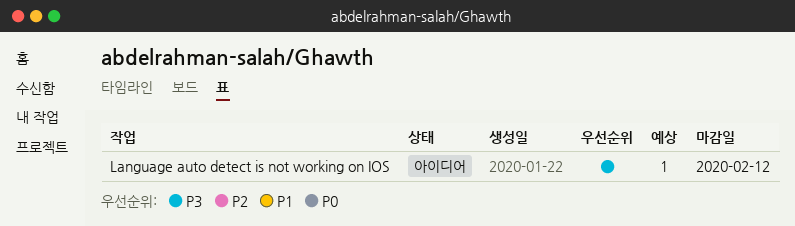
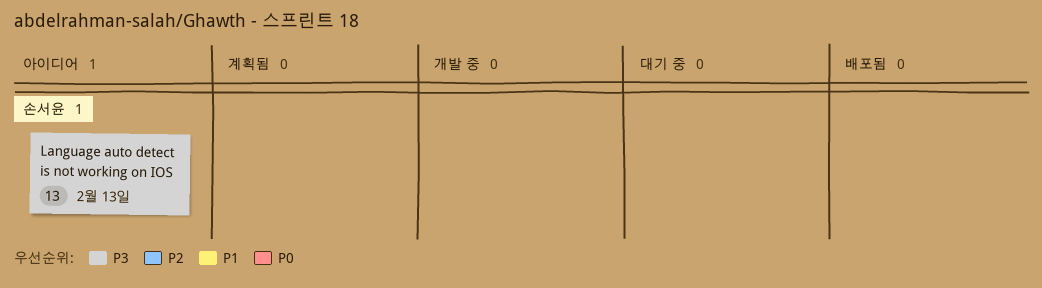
Language auto detect is not working on IOS, estimate: 1 -> 13
Language auto detect is not working on IOS, due: Feb 12 -> Feb 13

